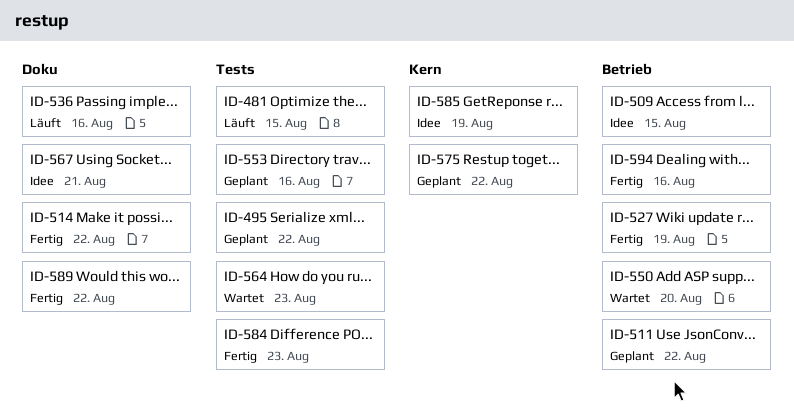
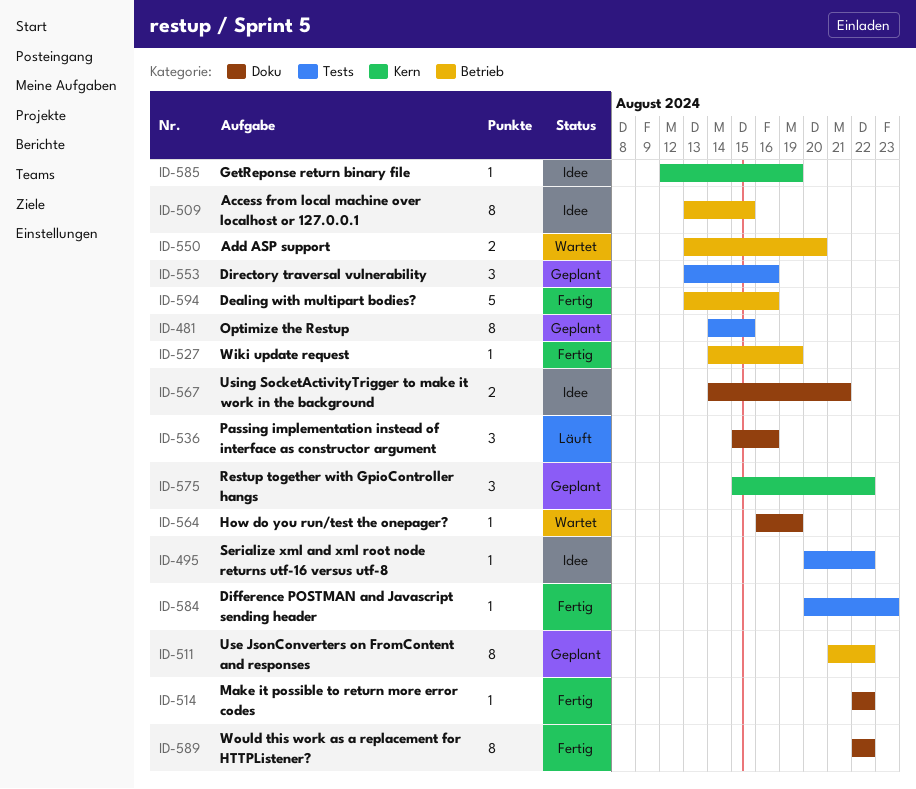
ID-481, status: Läuft -> Geplant
ID-495, status: Geplant -> Idee
ID-564, label: Tests -> Doku
ID-564, due: Aug 23 -> Aug 19

